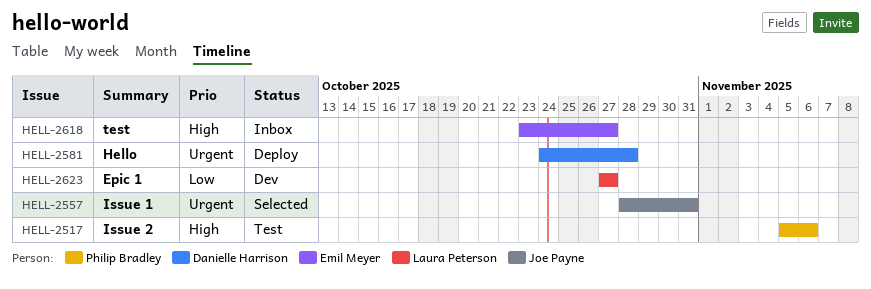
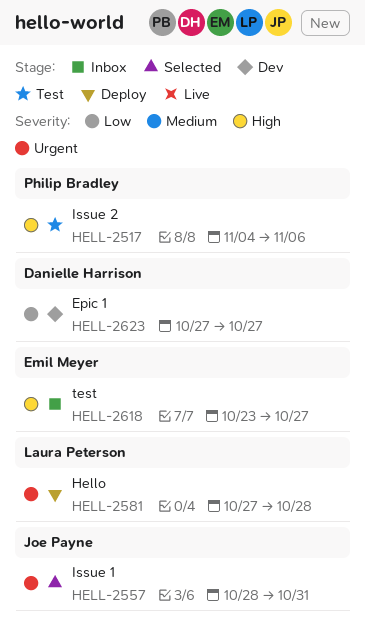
HELL-2517, start: Nov 5 -> Nov 4
HELL-2581, owner: Danielle Harrison -> Laura Peterson
HELL-2581, start: Oct 24 -> Oct 27
HELL-2623, owner: Laura Peterson -> Danielle Harrison

